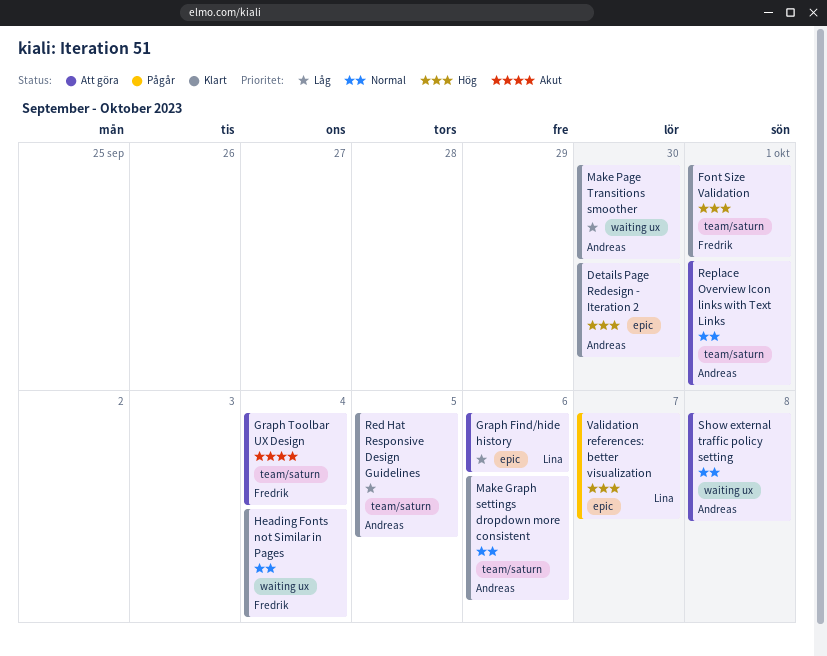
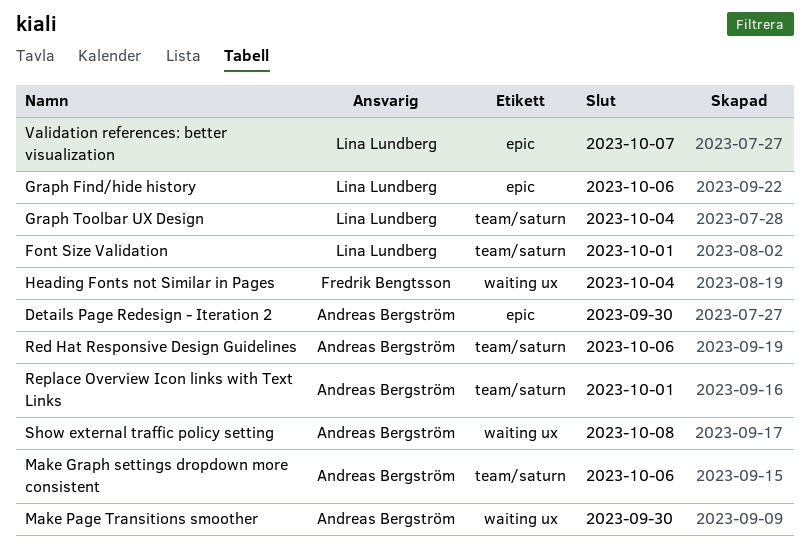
Font Size Validation, owner: Fredrik Bengtsson -> Lina Lundberg
Graph Toolbar UX Design, owner: Fredrik Bengtsson -> Lina Lundberg
Red Hat Responsive Design Guidelines, due: Oct 5 -> Oct 6

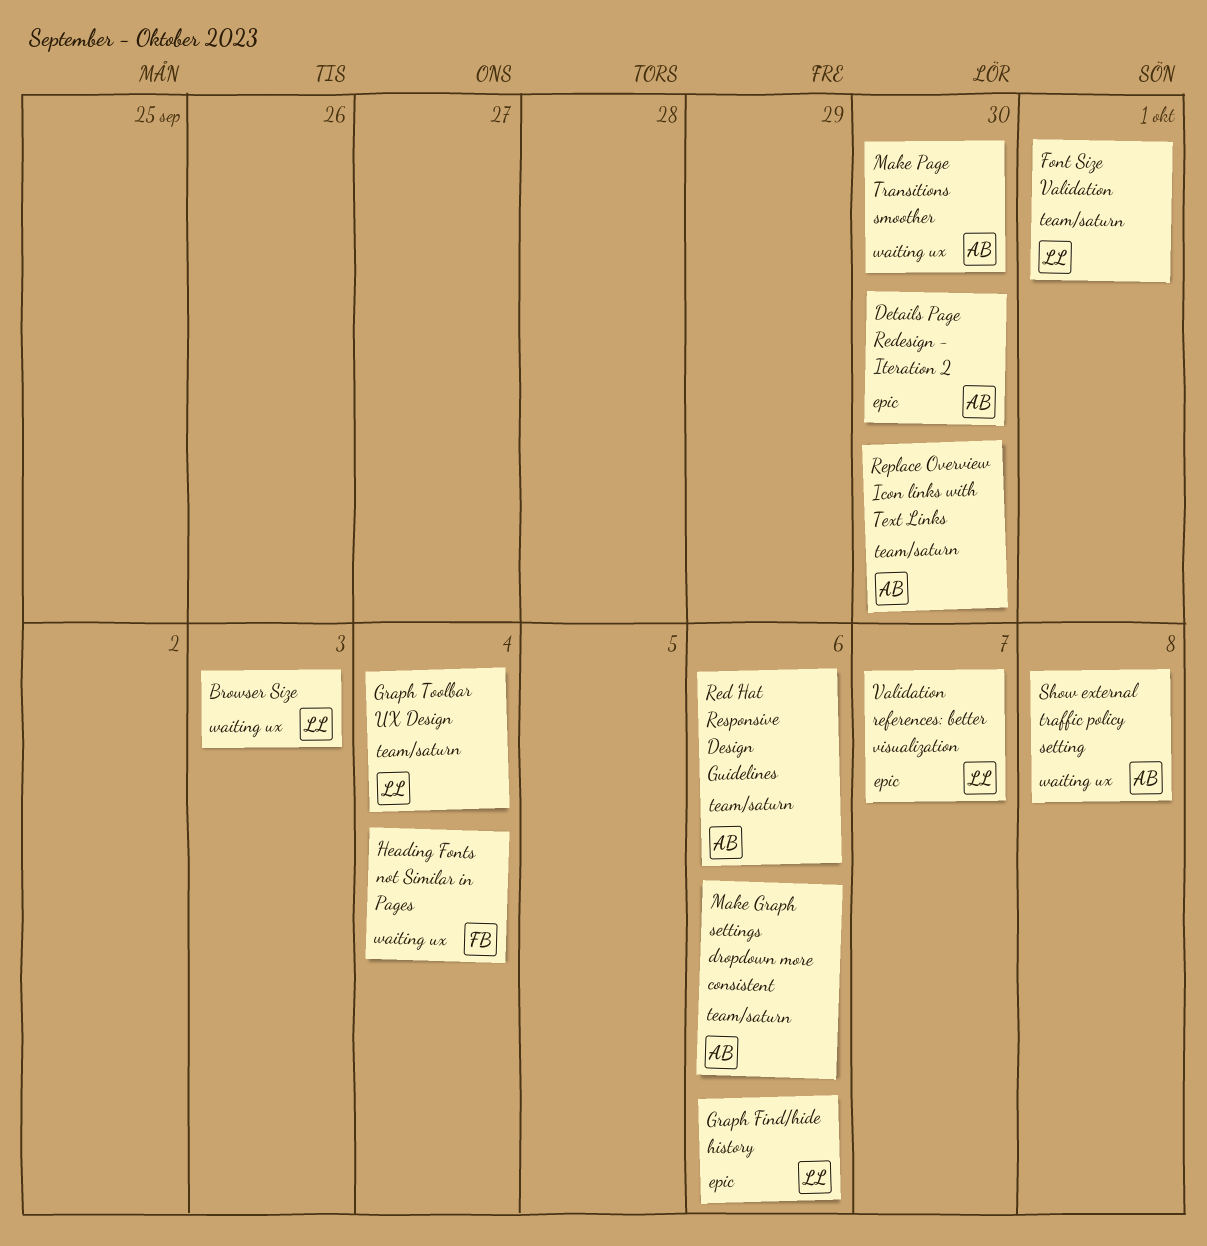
Browser Size: none -> present
Replace Overview Icon links with Text Links, due: Oct 1 -> Sep 30

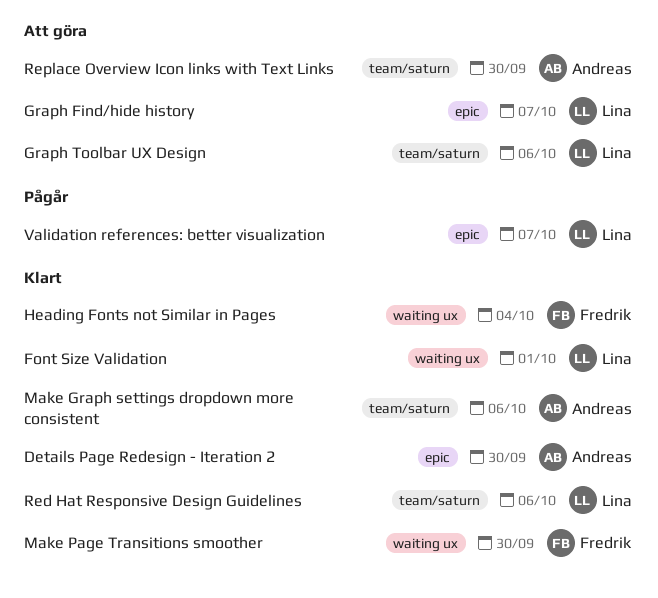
Browser Size: present -> none
Font Size Validation, label: team/saturn -> waiting ux
Graph Find/hide history, due: Oct 6 -> Oct 7
Graph Toolbar UX Design, due: Oct 4 -> Oct 6
Make Page Transitions smoother, owner: Andreas -> Fredrik
Red Hat Responsive Design Guidelines, owner: Andreas -> Lina
Show external traffic policy setting: present -> none

